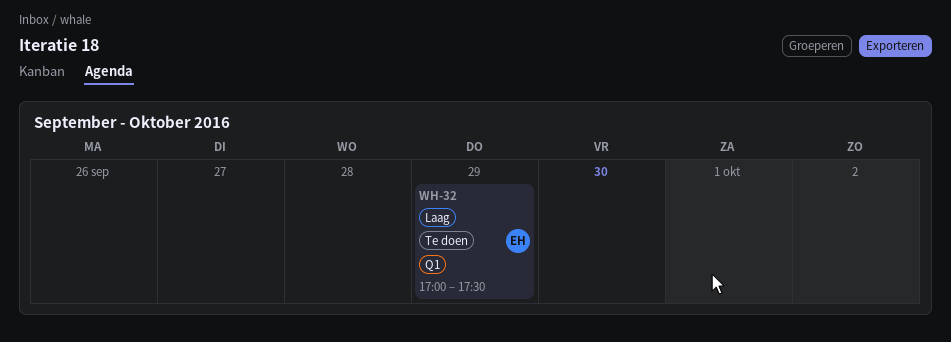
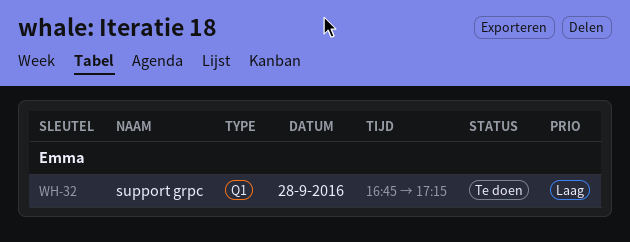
WH-32, day: Sep 29 -> Sep 28
WH-32, begins: 17:00 -> 16:45
WH-32, ends: 17:30 -> 17:15

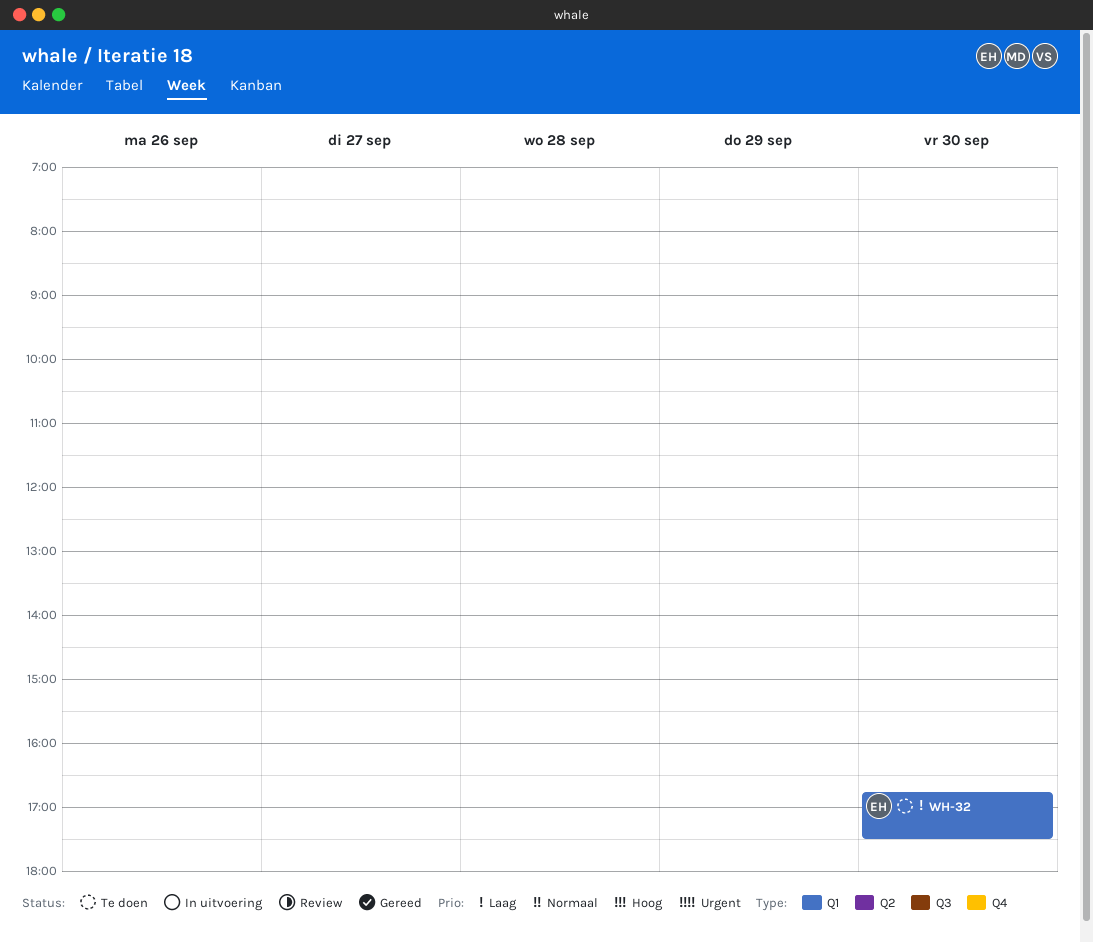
WH-32, day: Sep 28 -> Sep 30
WH-32, ends: 17:15 -> 17:30

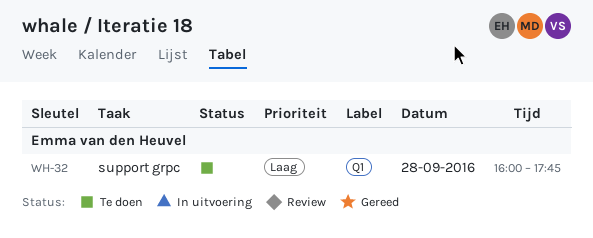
WH-32, day: Sep 30 -> Sep 28
WH-32, begins: 16:45 -> 16:00
WH-32, ends: 17:30 -> 17:45

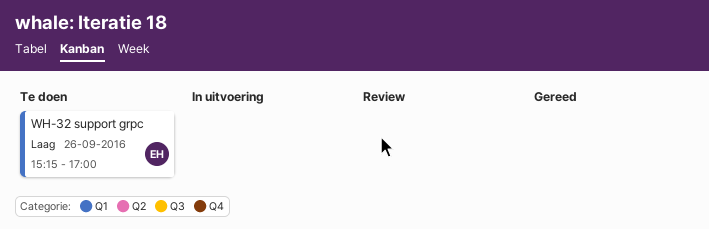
WH-32, day: Sep 28 -> Sep 26
WH-32, begins: 16:00 -> 15:15
WH-32, ends: 17:45 -> 17:00

